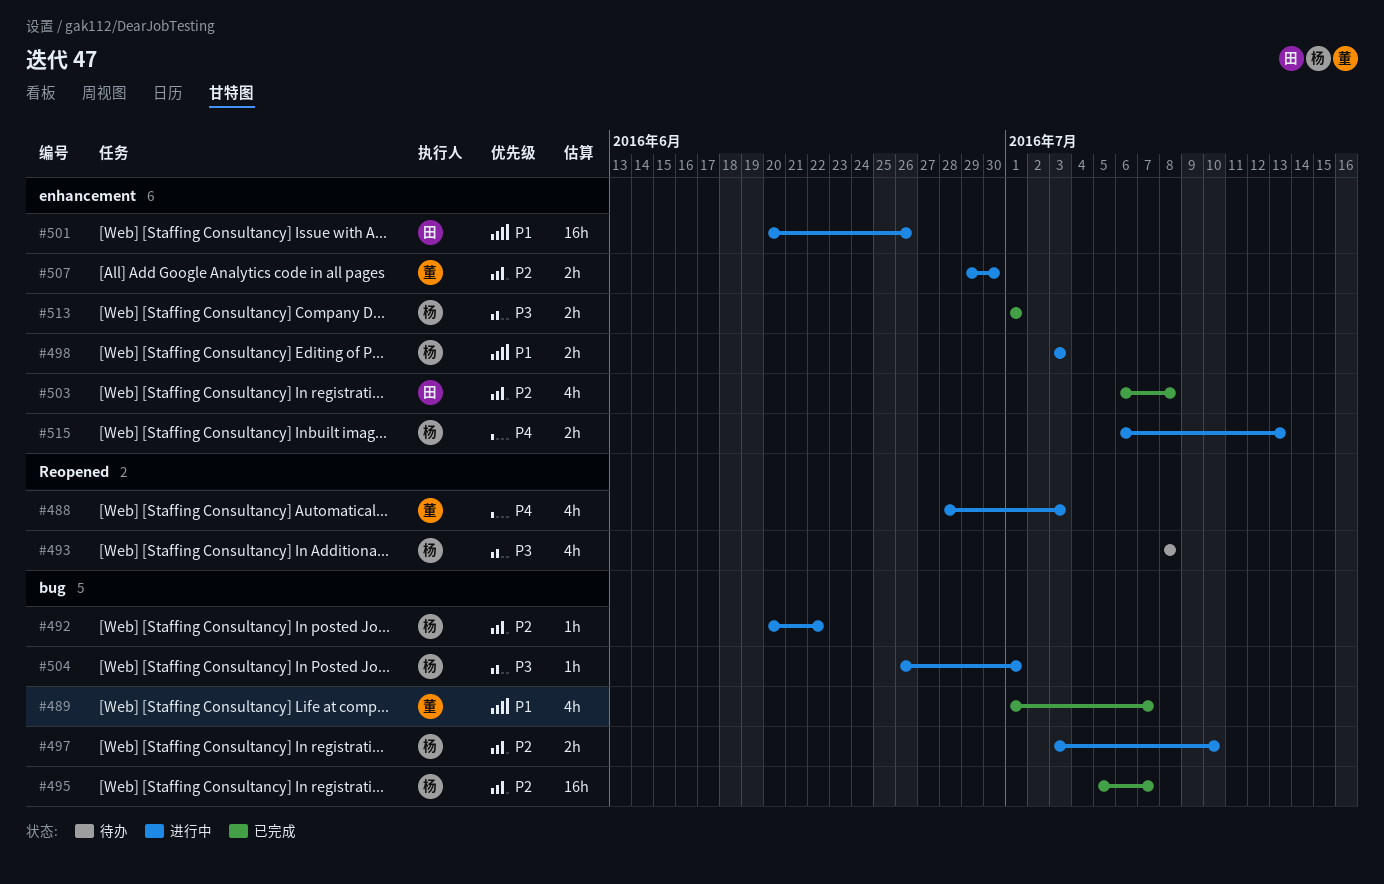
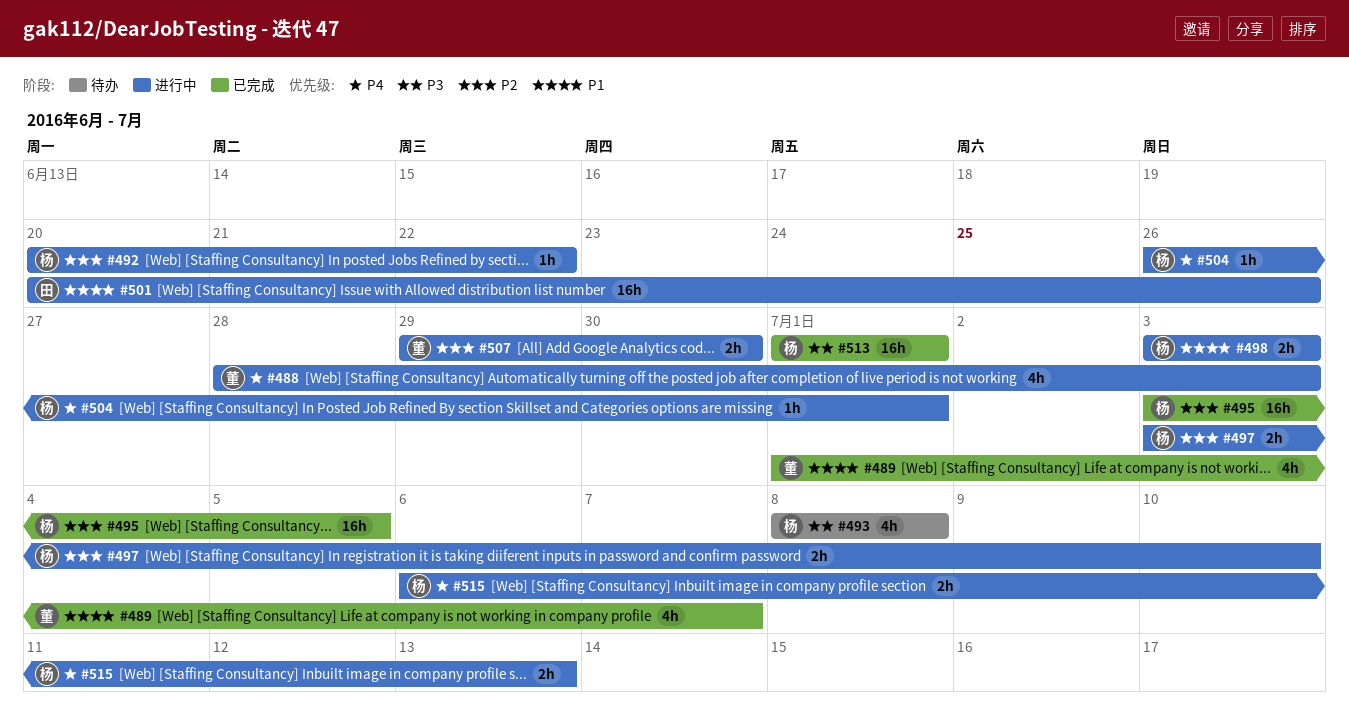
#495, start: Jul 5 -> Jul 3
#495, due: Jul 7 -> Jul 5
#503: present -> none
#504, priority: P3 -> P4
#513, estimate: 2h -> 16h

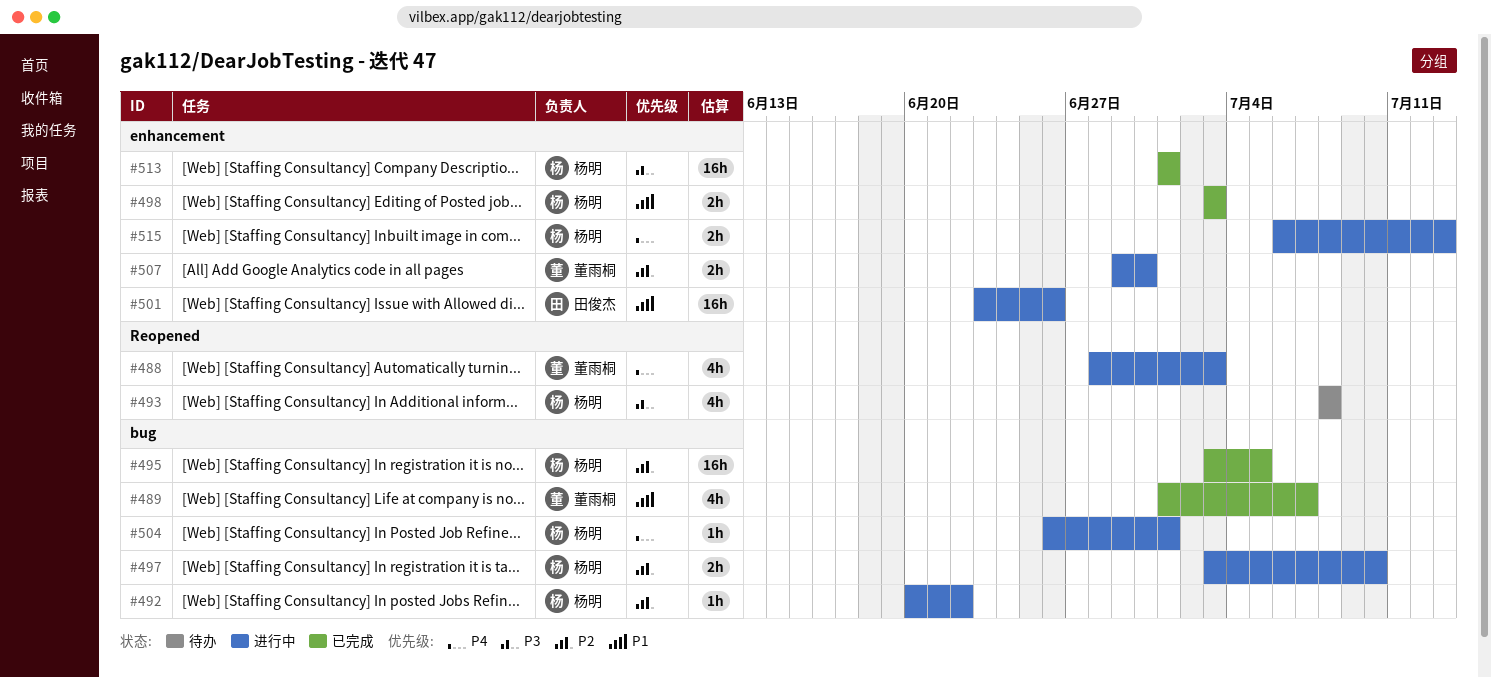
#498, status: 进行中 -> 已完成
#501, start: Jun 20 -> Jun 23

